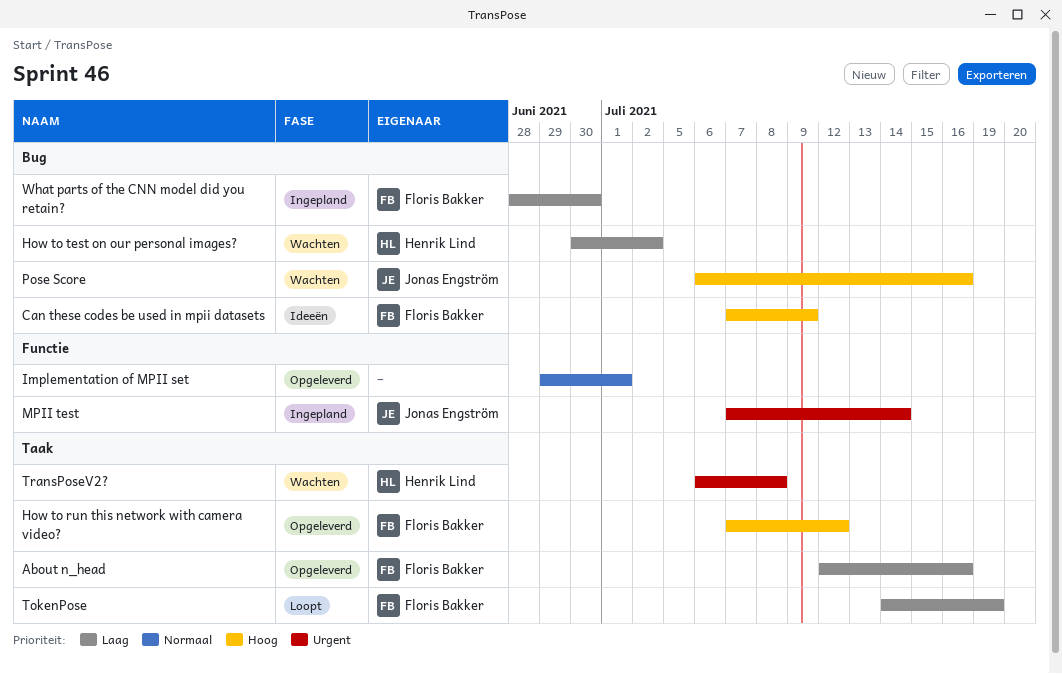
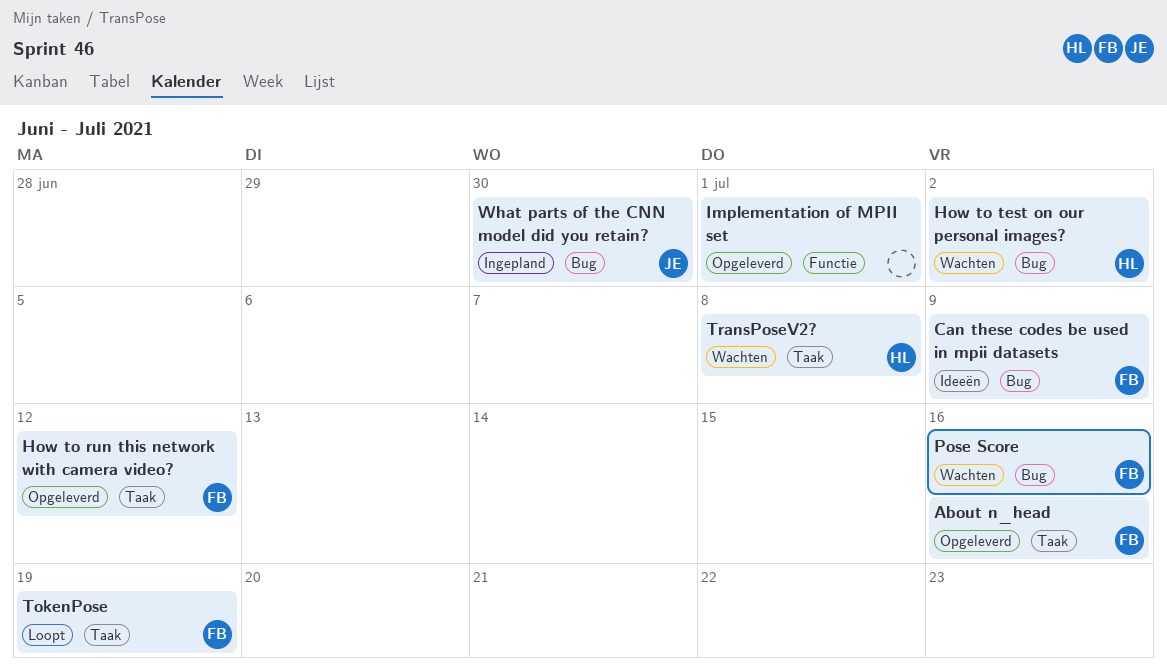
MPII test: present -> none
Pose Score, owner: Jonas Engström -> Floris Bakker
What parts of the CNN model did you retain?, owner: Floris Bakker -> Jonas Engström

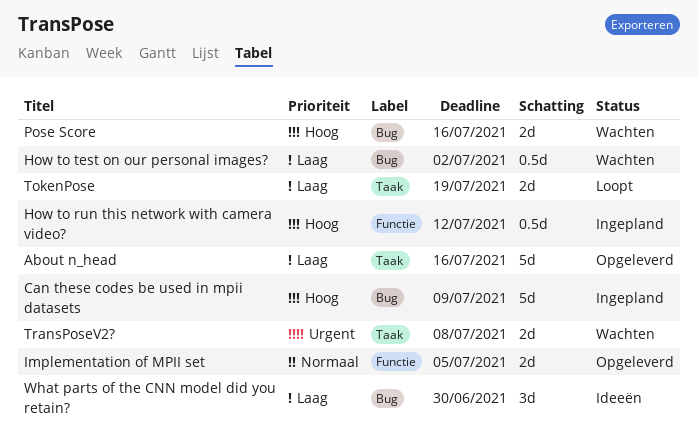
Can these codes be used in mpii datasets, status: Ideeën -> Ingepland
How to run this network with camera video?, status: Opgeleverd -> Ingepland
How to run this network with camera video?, label: Taak -> Functie
Implementation of MPII set, due: Jul 1 -> Jul 5
What parts of the CNN model did you retain?, status: Ingepland -> Ideeën

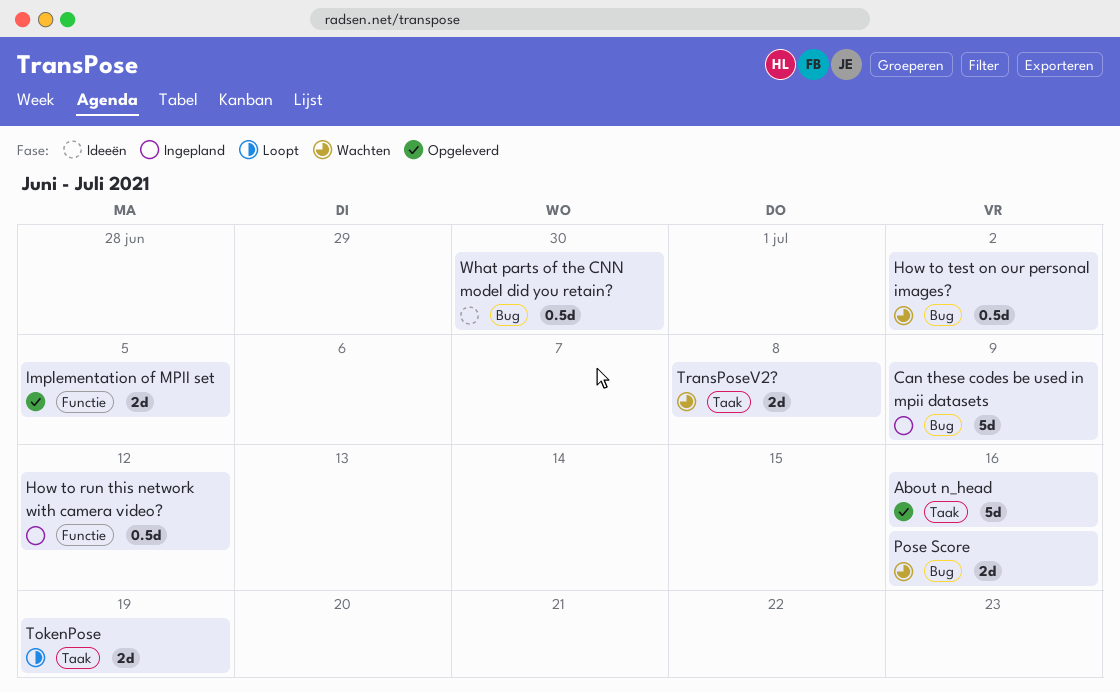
What parts of the CNN model did you retain?, estimate: 3d -> 0.5d

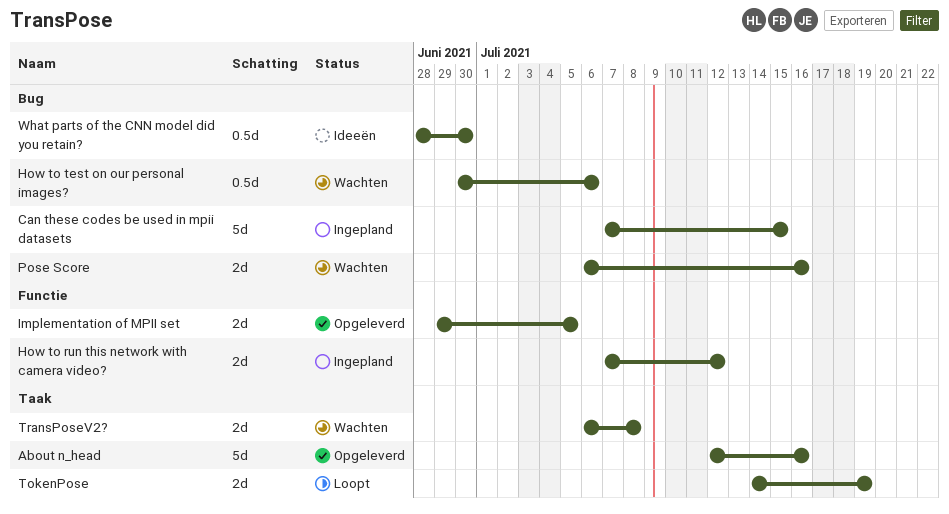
Can these codes be used in mpii datasets, due: Jul 9 -> Jul 15
How to run this network with camera video?, estimate: 0.5d -> 2d
How to test on our personal images?, due: Jul 2 -> Jul 6

